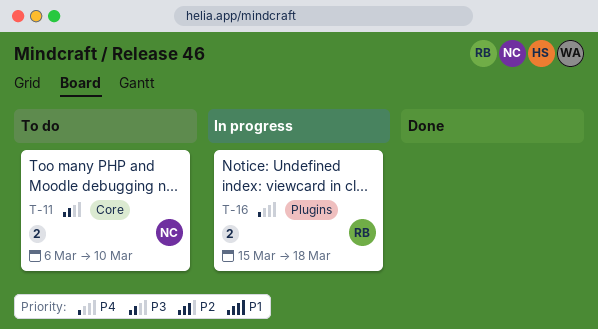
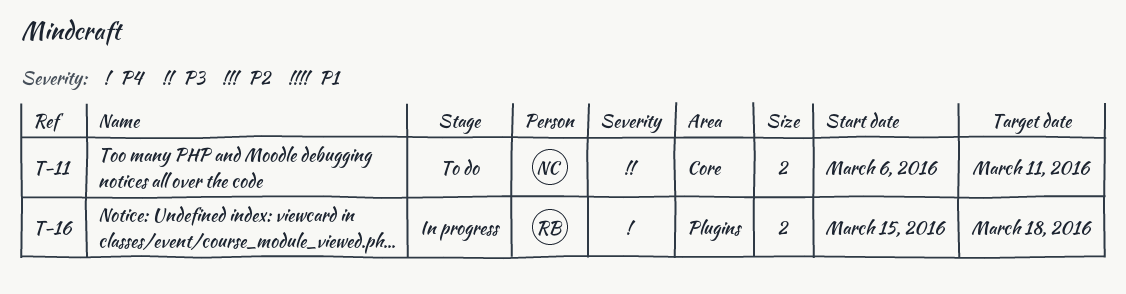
T-11, due: Mar 10 -> Mar 11

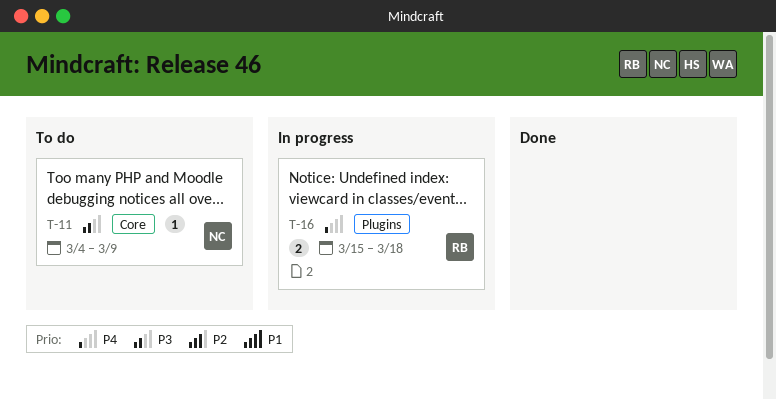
T-11, estimate: 2 -> 1
T-11, start: Mar 6 -> Mar 4
T-11, due: Mar 11 -> Mar 9

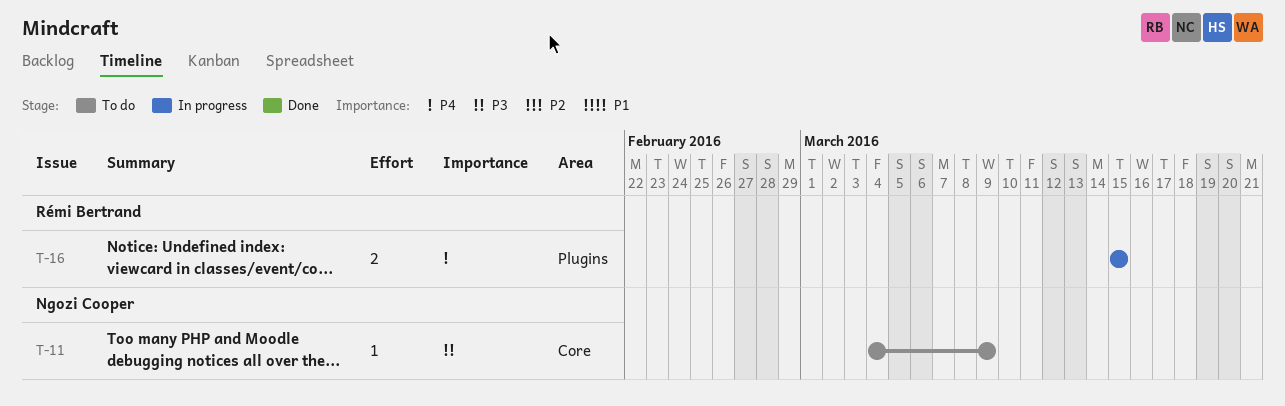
T-16, due: Mar 18 -> Mar 15

